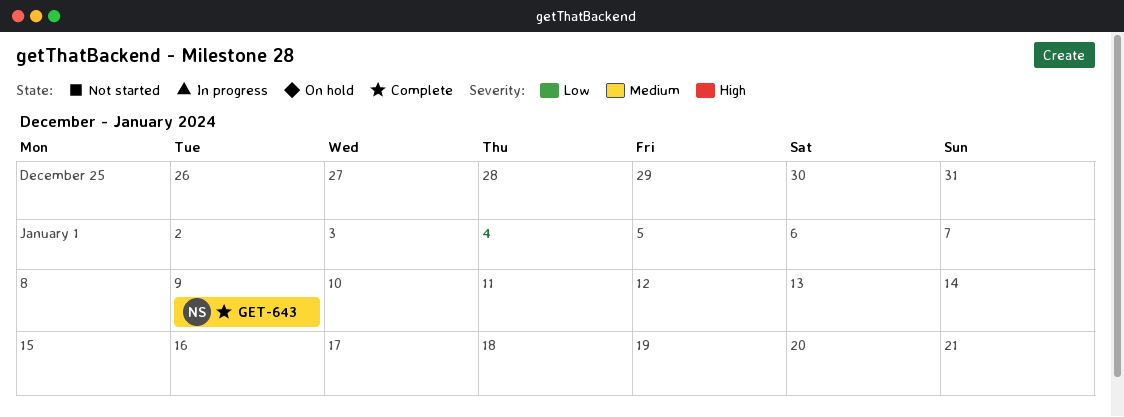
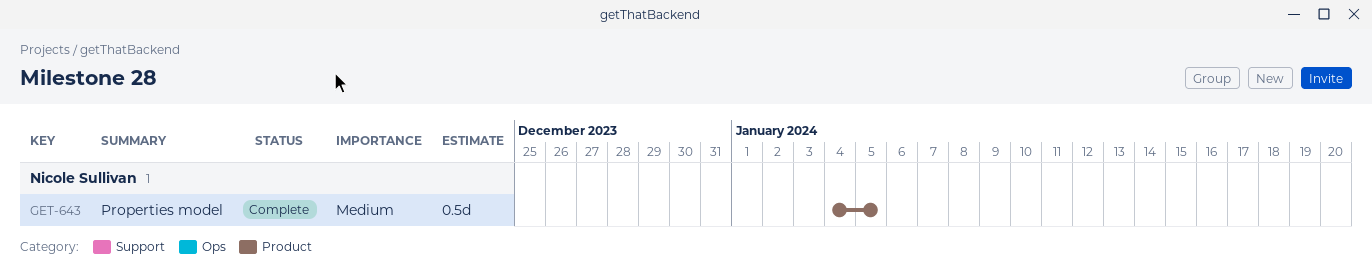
GET-643, start: Jan 9 -> Jan 4
GET-643, due: Jan 9 -> Jan 5

